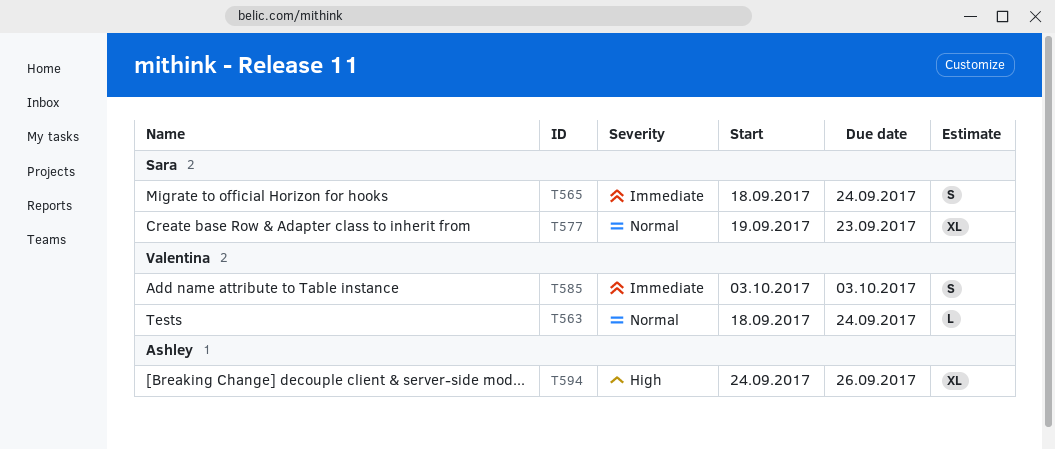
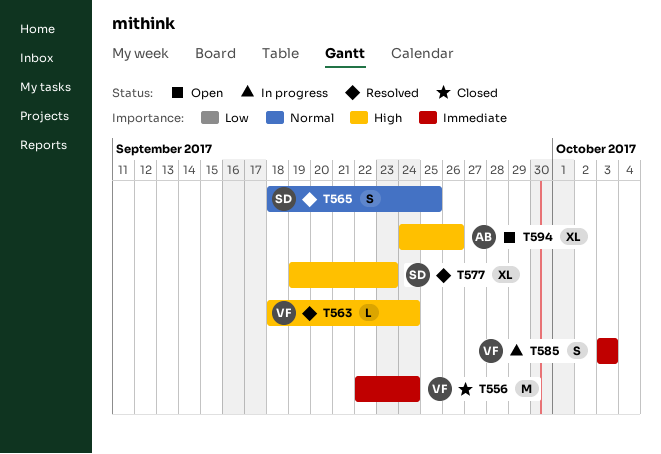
T556: none -> present
T563, priority: Normal -> High
T565, priority: Immediate -> Normal
T565, due: Sep 24 -> Sep 25
T577, priority: Normal -> High

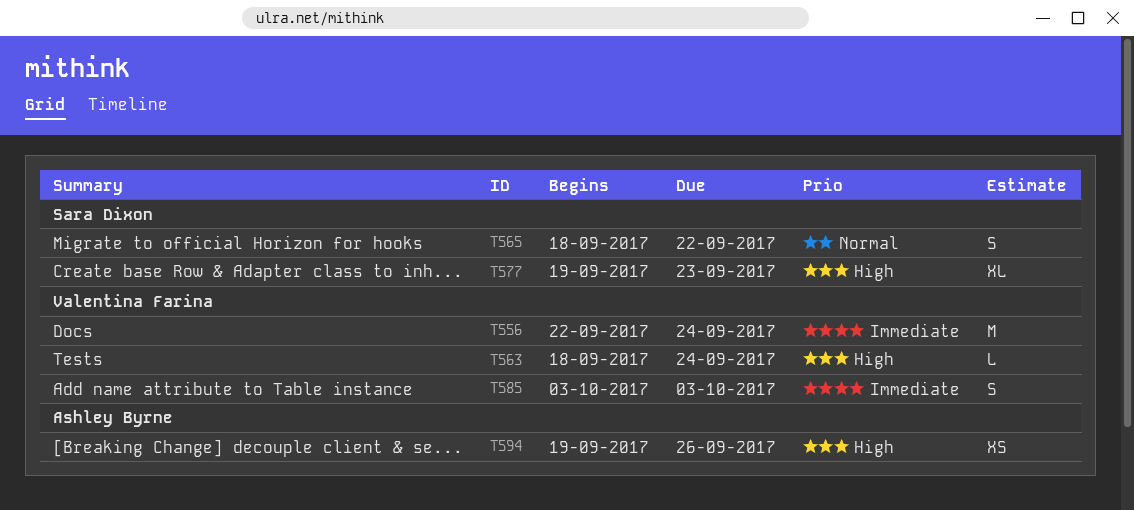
T565, due: Sep 25 -> Sep 22
T594, estimate: XL -> XS
T594, start: Sep 24 -> Sep 19

